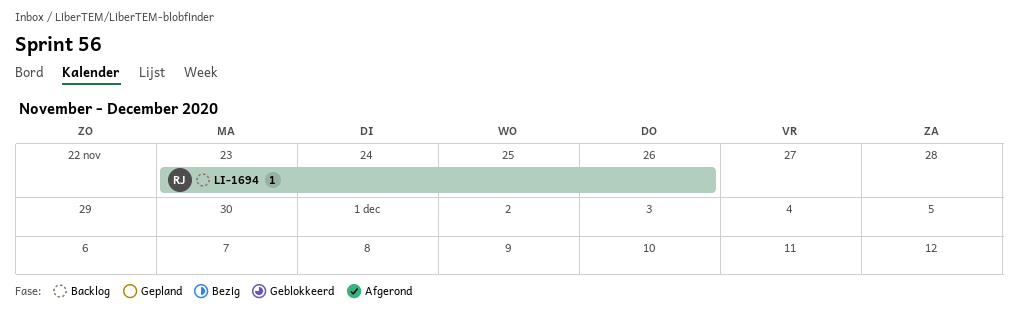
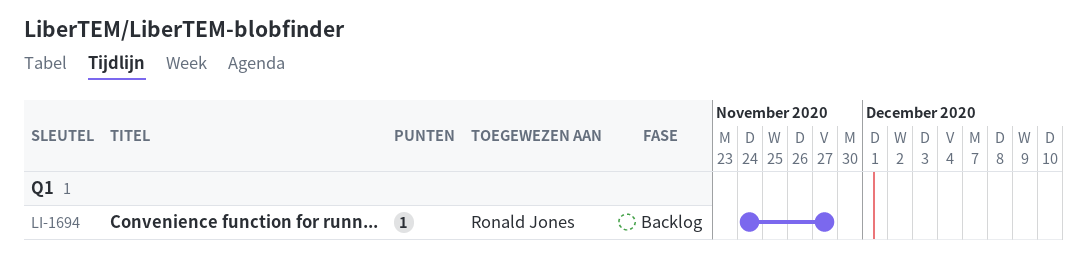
LI-1694, start: Nov 23 -> Nov 24
LI-1694, due: Nov 26 -> Nov 27

